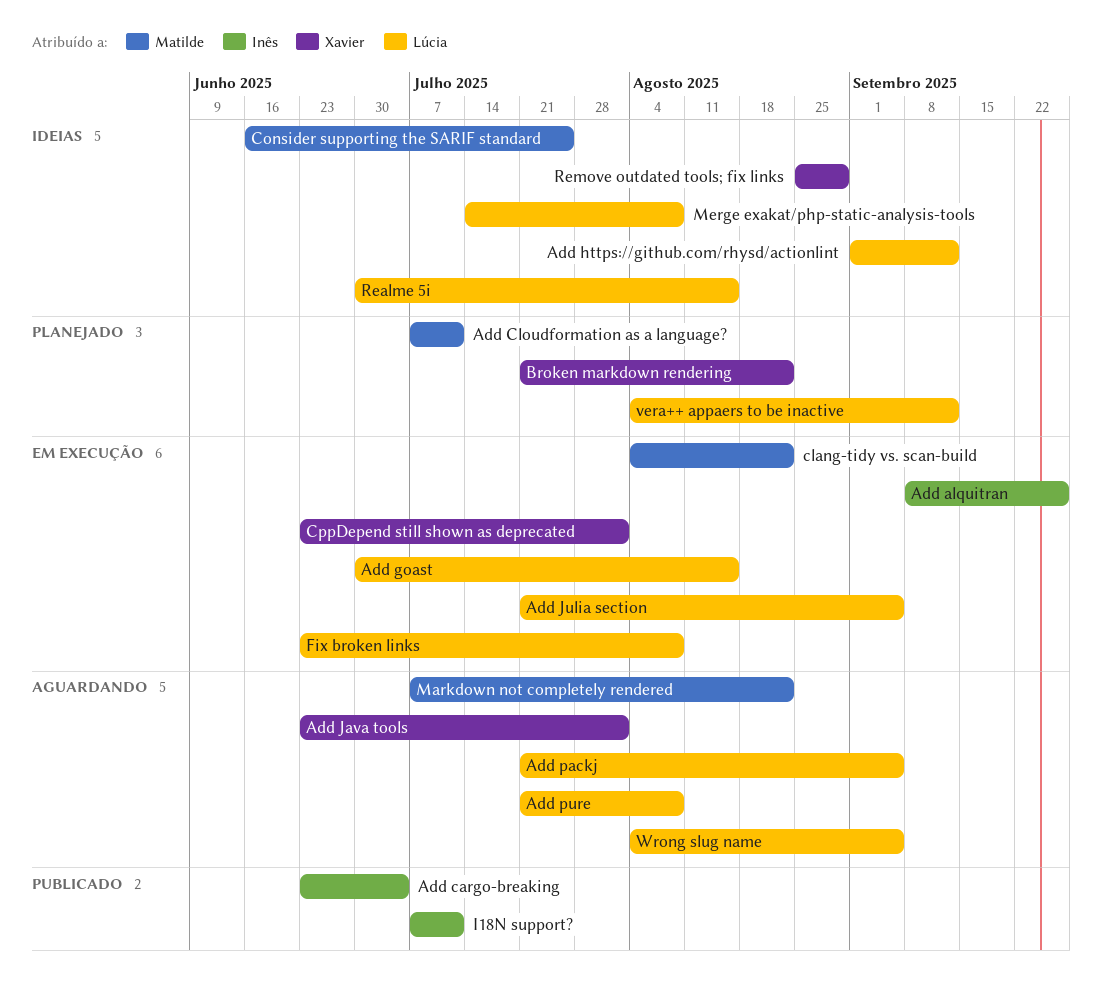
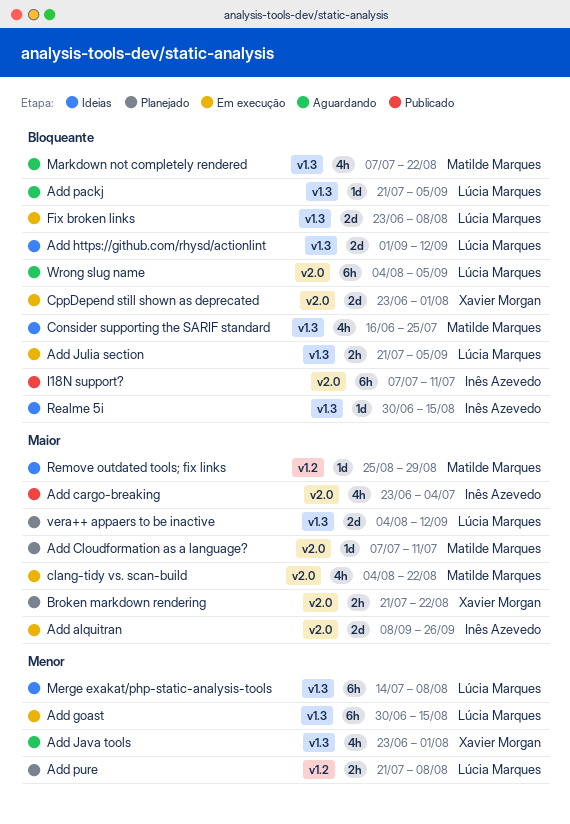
Add pure, status: Aguardando -> Planejado
Realme 5i, owner: Lúcia Marques -> Inês Azevedo
Remove outdated tools; fix links, owner: Xavier Morgan -> Matilde Marques

